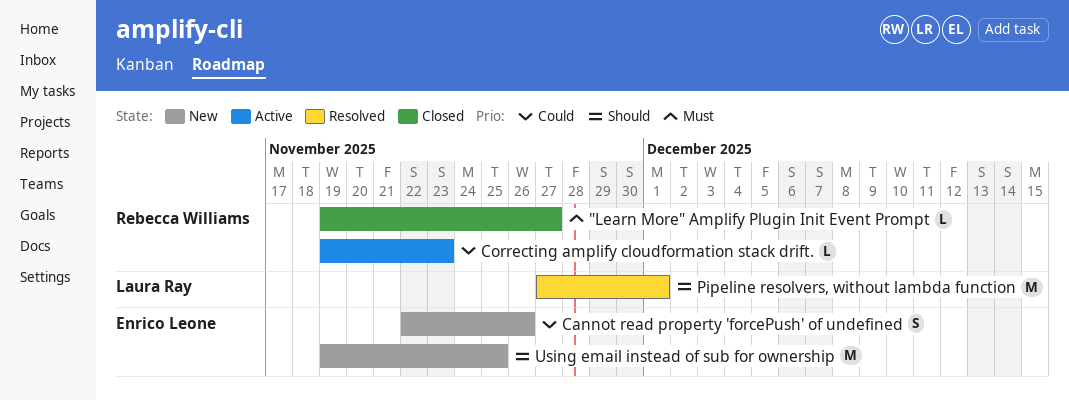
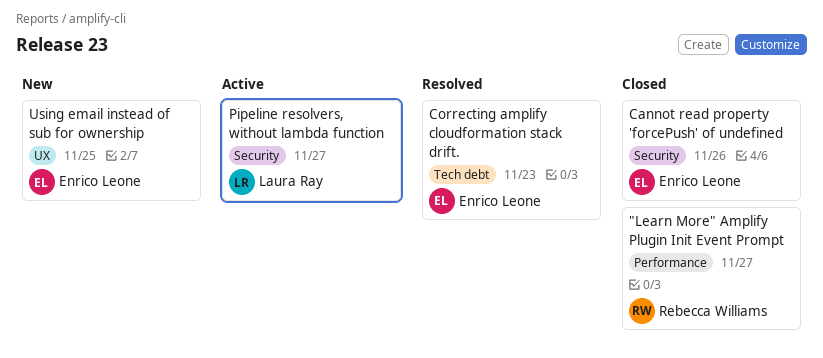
Cannot read property 'forcePush' of undefined, status: New -> Closed
Correcting amplify cloudformation stack drift., status: Active -> Resolved
Correcting amplify cloudformation stack drift., owner: Rebecca Williams -> Enrico Leone
Pipeline resolvers, without lambda function, status: Resolved -> Active
Pipeline resolvers, without lambda function, due: Dec 1 -> Nov 27

